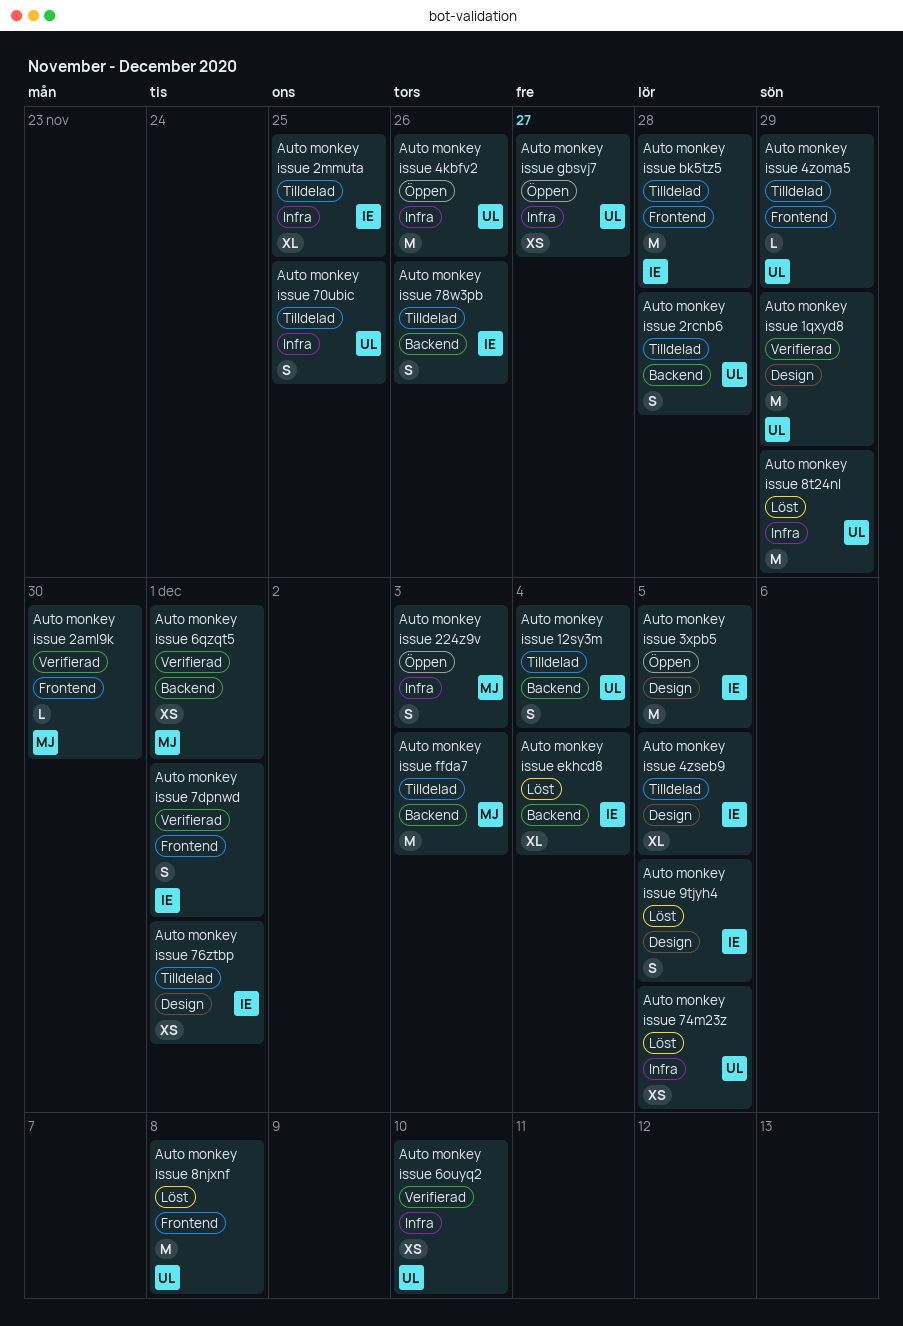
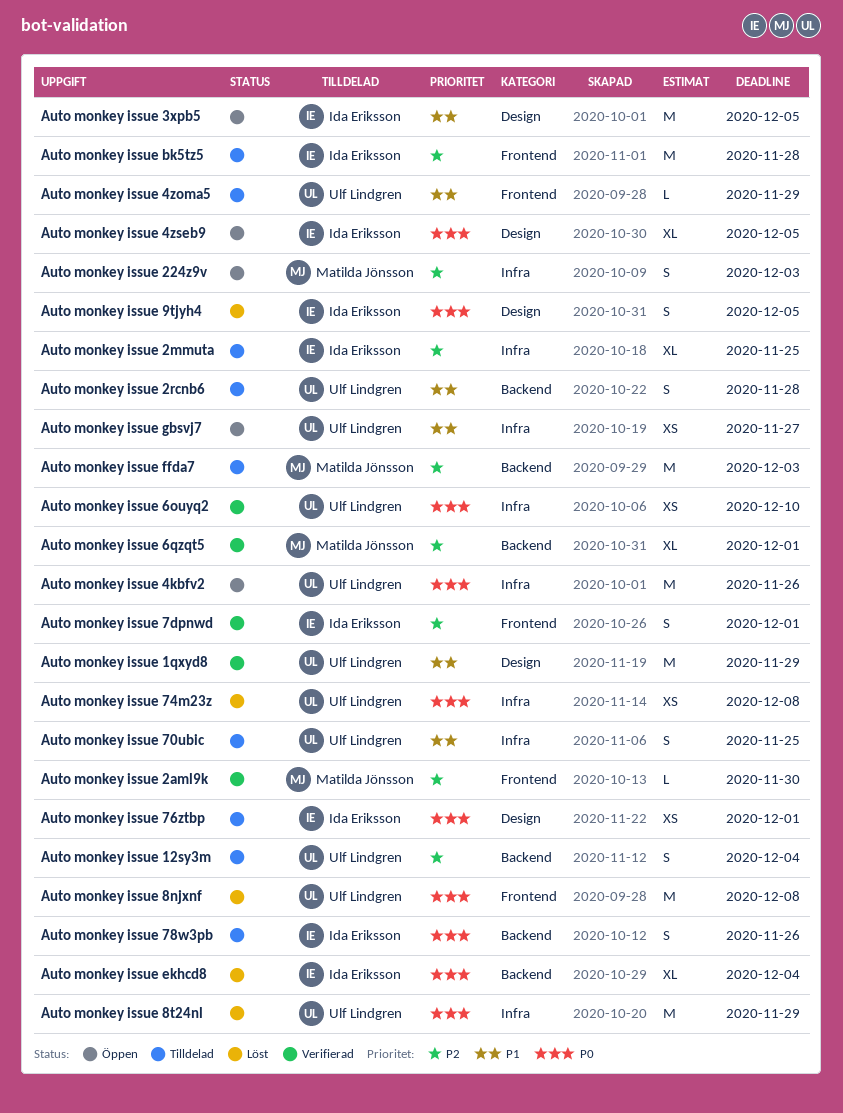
Auto monkey issue 4zseb9, status: Tilldelad -> Öppen
Auto monkey issue 6qzqt5, estimate: XS -> XL
Auto monkey issue 74m23z, due: Dec 5 -> Dec 8

